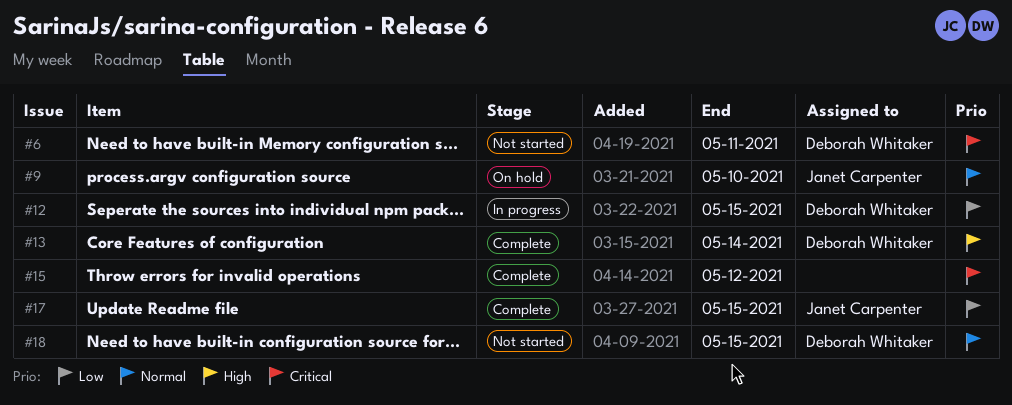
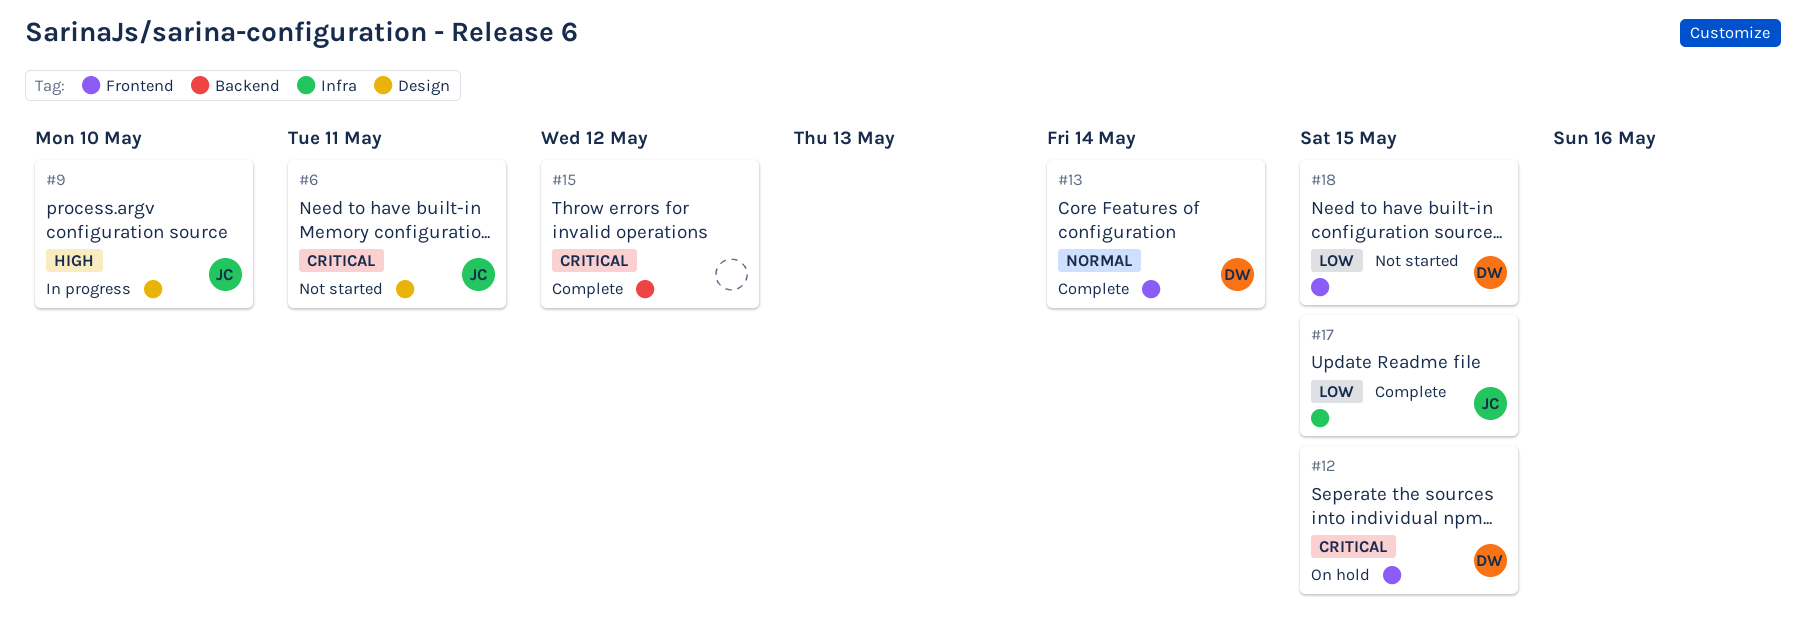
#6, owner: Deborah Whitaker -> Janet Carpenter
#9, status: On hold -> In progress
#9, priority: Normal -> High
#12, status: In progress -> On hold
#12, priority: Low -> Critical
#13, priority: High -> Normal
#18, priority: Normal -> Low

